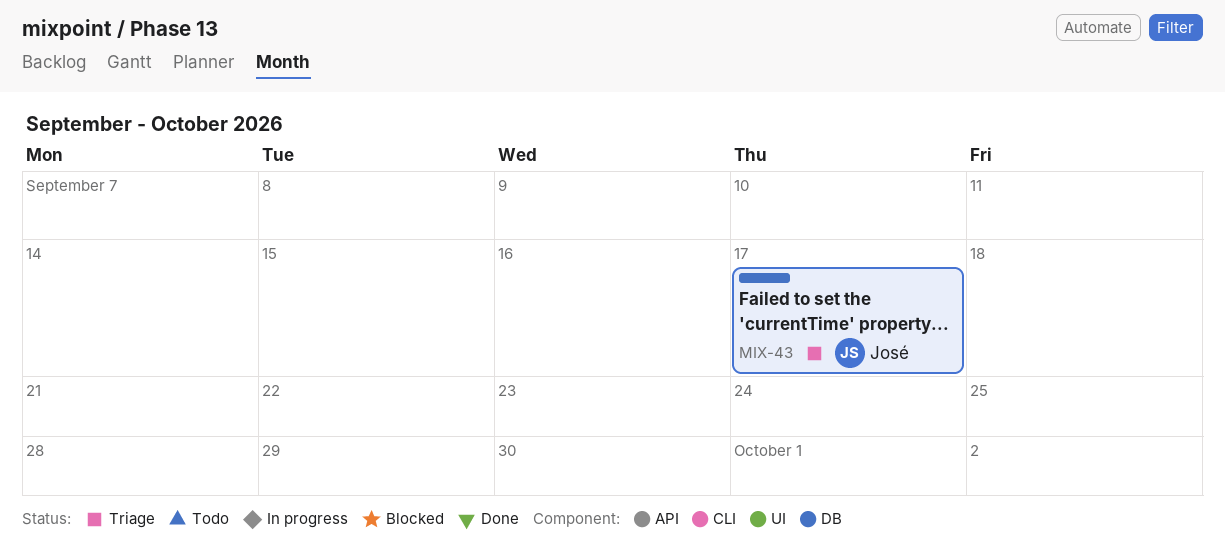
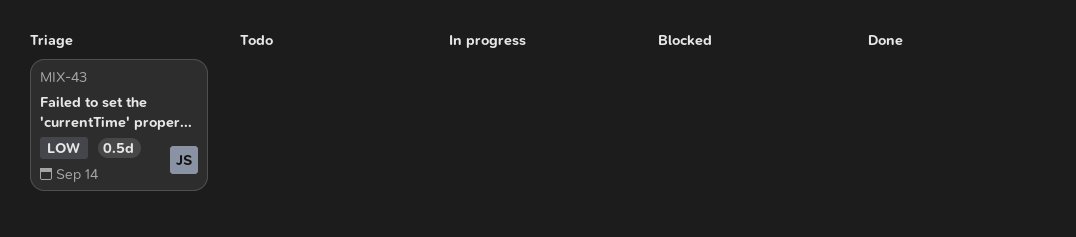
MIX-43, due: Sep 17 -> Sep 14

